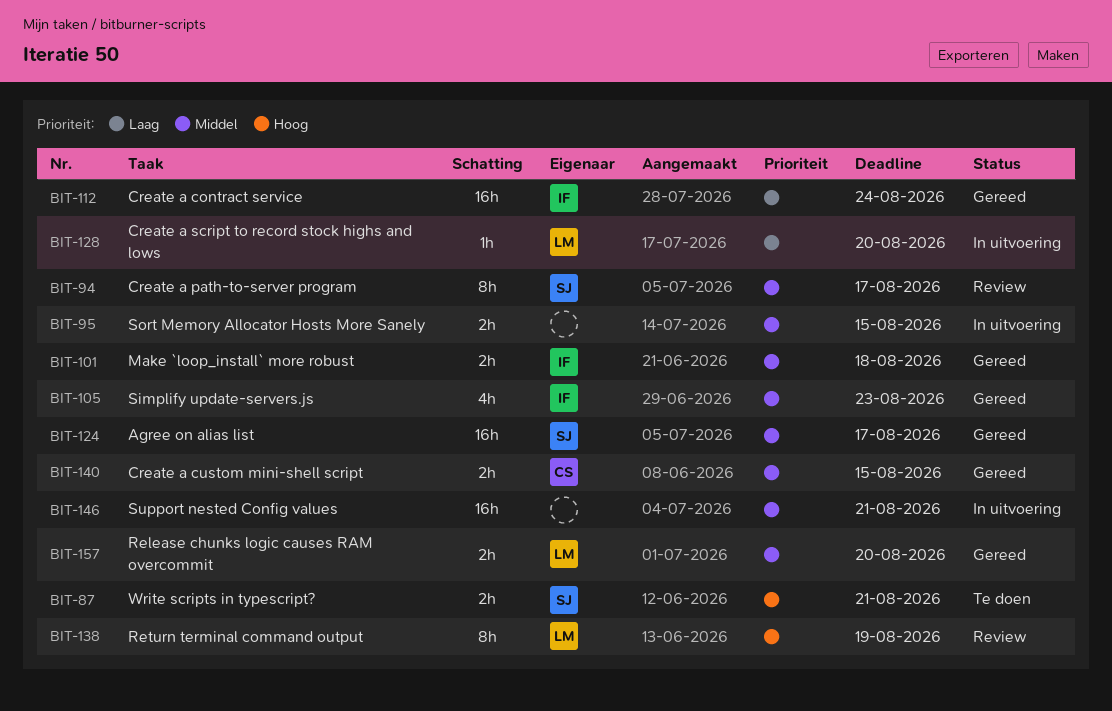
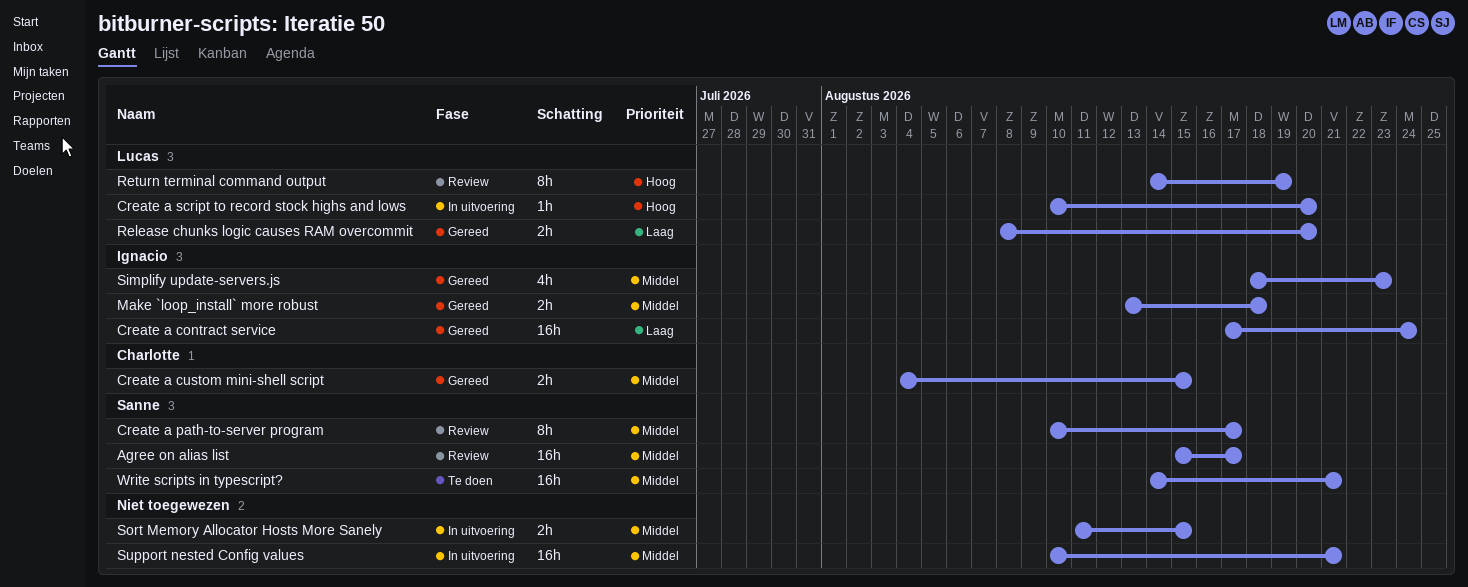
Agree on alias list, status: Gereed -> Review
Create a script to record stock highs and lows, priority: Laag -> Hoog
Release chunks logic causes RAM overcommit, priority: Middel -> Laag
Write scripts in typescript?, priority: Hoog -> Middel
Write scripts in typescript?, estimate: 2h -> 16h

